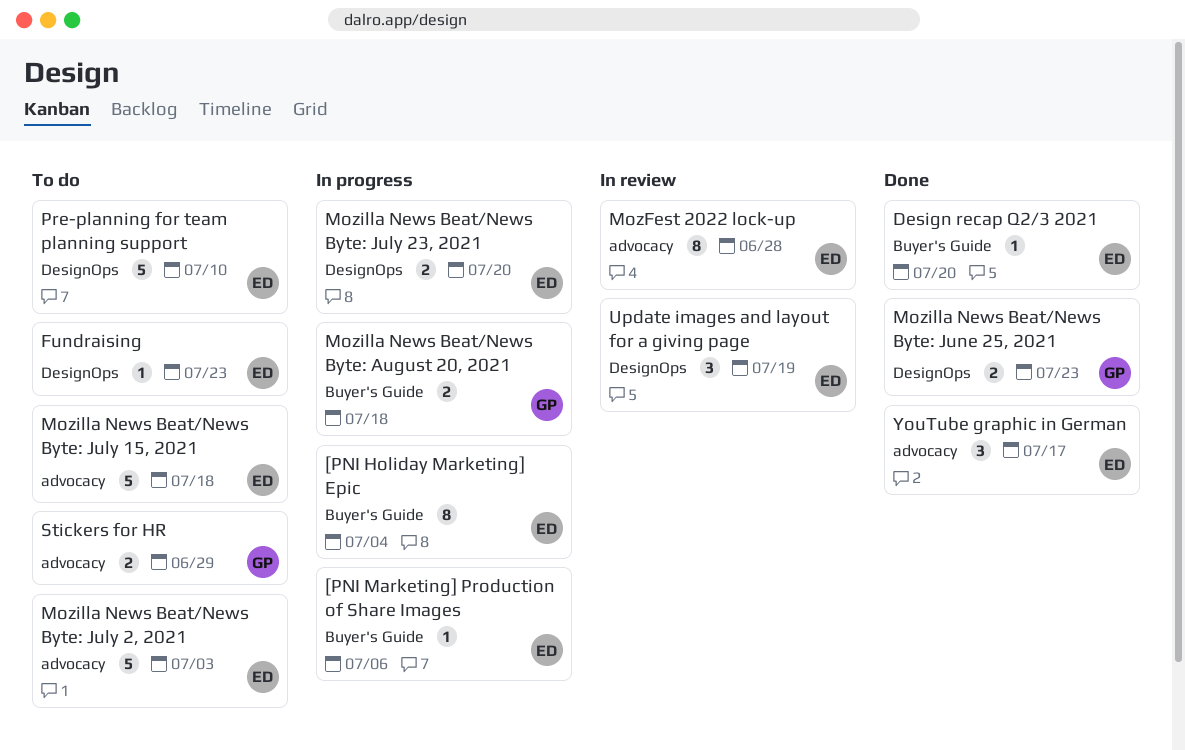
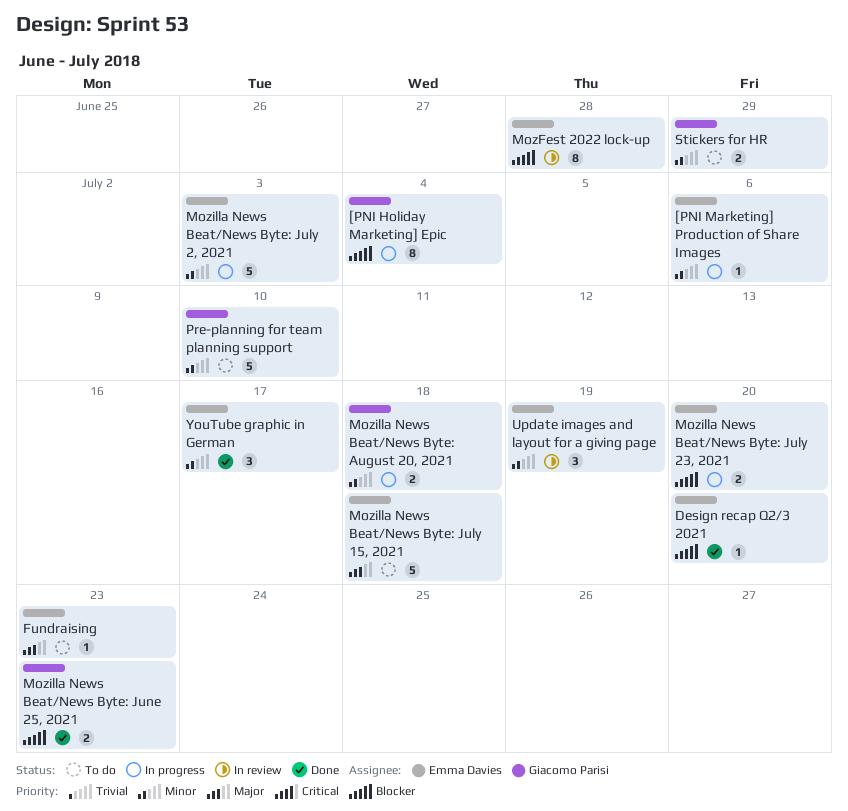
[PNI Holiday Marketing] Epic, owner: Emma Davies -> Giacomo Parisi
Mozilla News Beat/News Byte: July 2, 2021, status: To do -> In progress
Pre-planning for team planning support, owner: Emma Davies -> Giacomo Parisi

